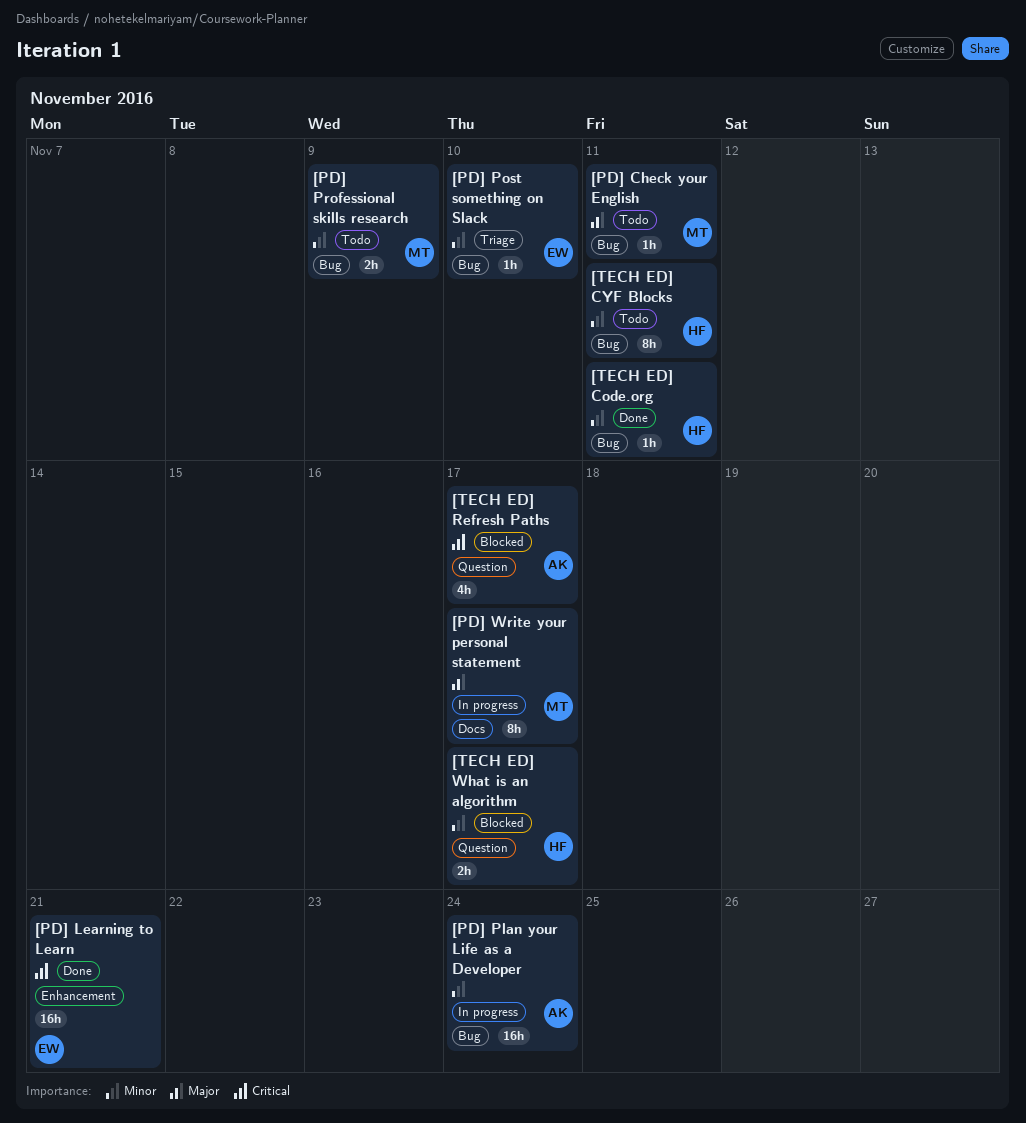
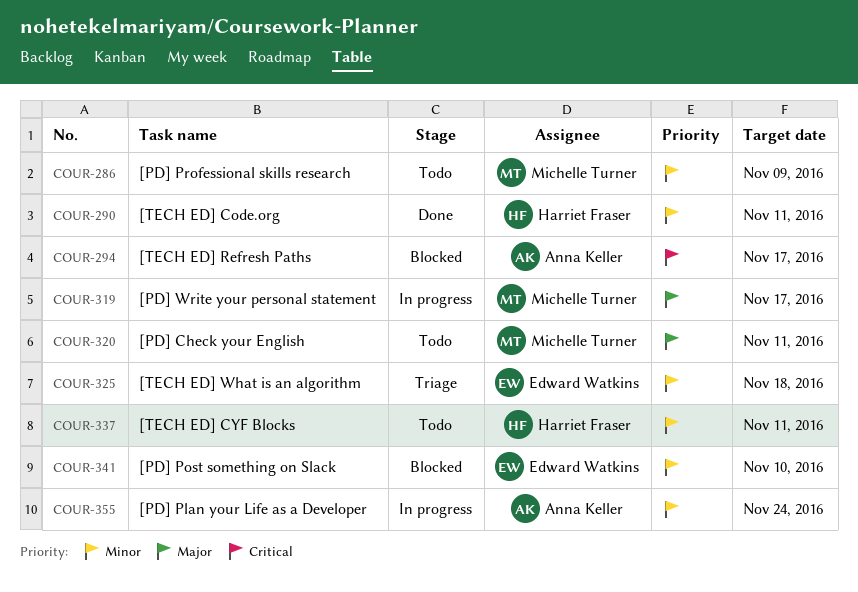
[PD] Learning to Learn: present -> none
[PD] Post something on Slack, status: Triage -> Blocked
[TECH ED] What is an algorithm, status: Blocked -> Triage
[TECH ED] What is an algorithm, owner: Harriet Fraser -> Edward Watkins
[TECH ED] What is an algorithm, due: Nov 17 -> Nov 18

